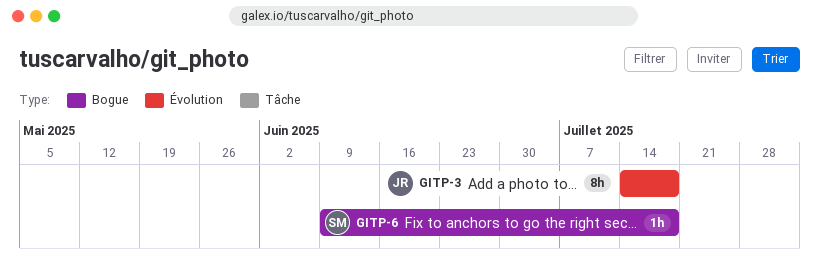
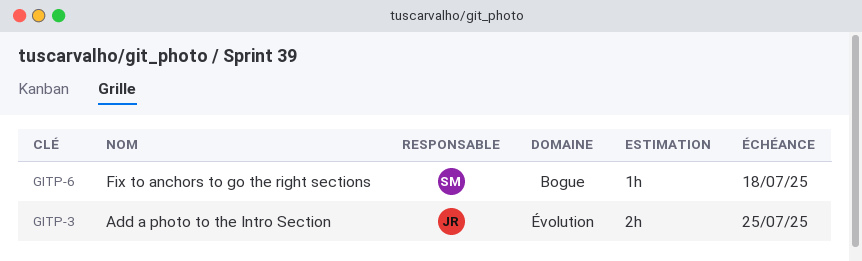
GITP-3, estimate: 8h -> 2h
GITP-3, due: Jul 18 -> Jul 25

